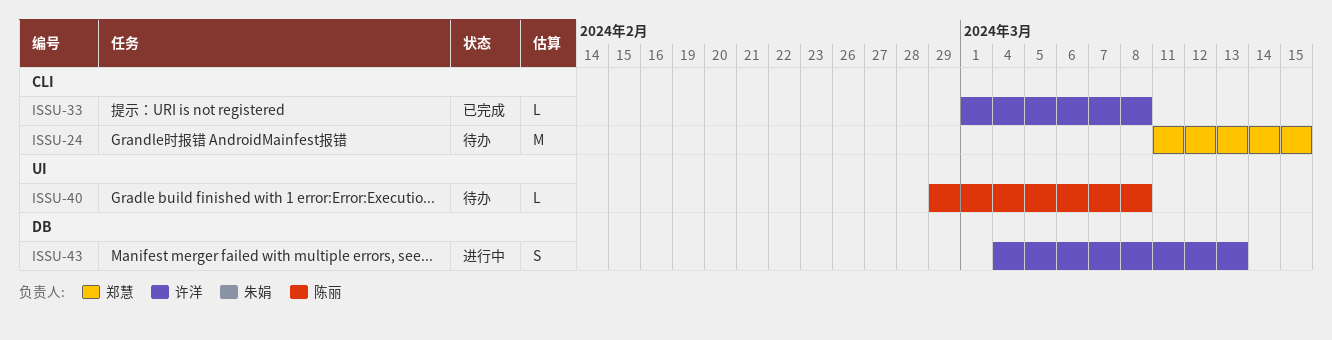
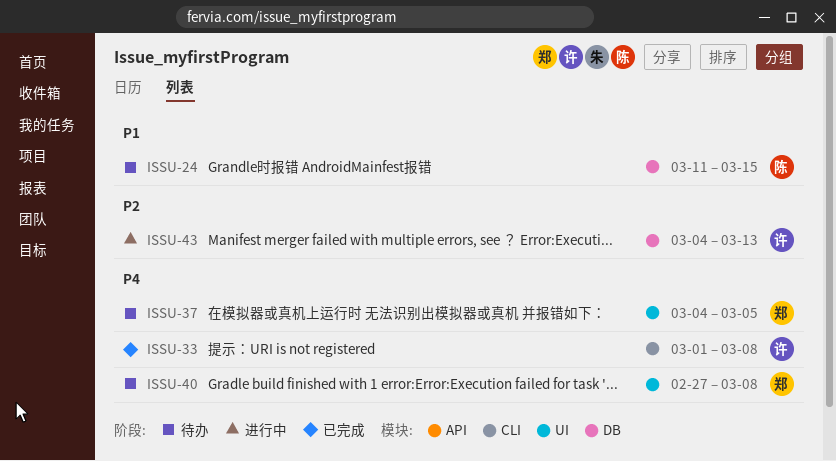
ISSU-24, owner: 郑慧 -> 陈丽
ISSU-24, label: CLI -> DB
ISSU-37: none -> present
ISSU-40, owner: 陈丽 -> 郑慧
ISSU-40, start: Feb 29 -> Feb 27

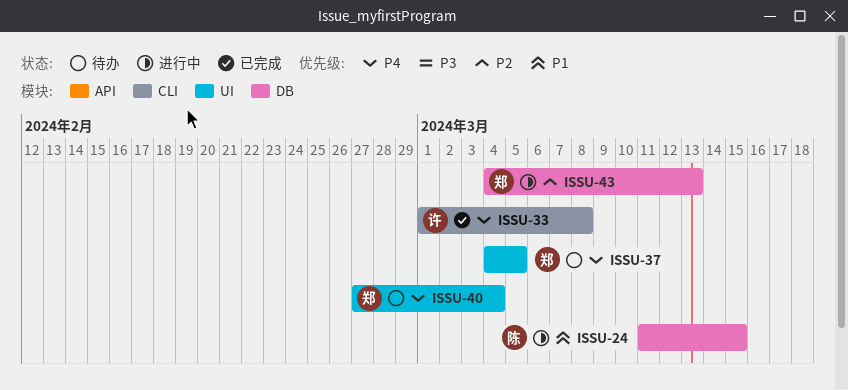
ISSU-24, status: 待办 -> 进行中
ISSU-40, due: Mar 8 -> Mar 4
ISSU-43, owner: 许 -> 郑

